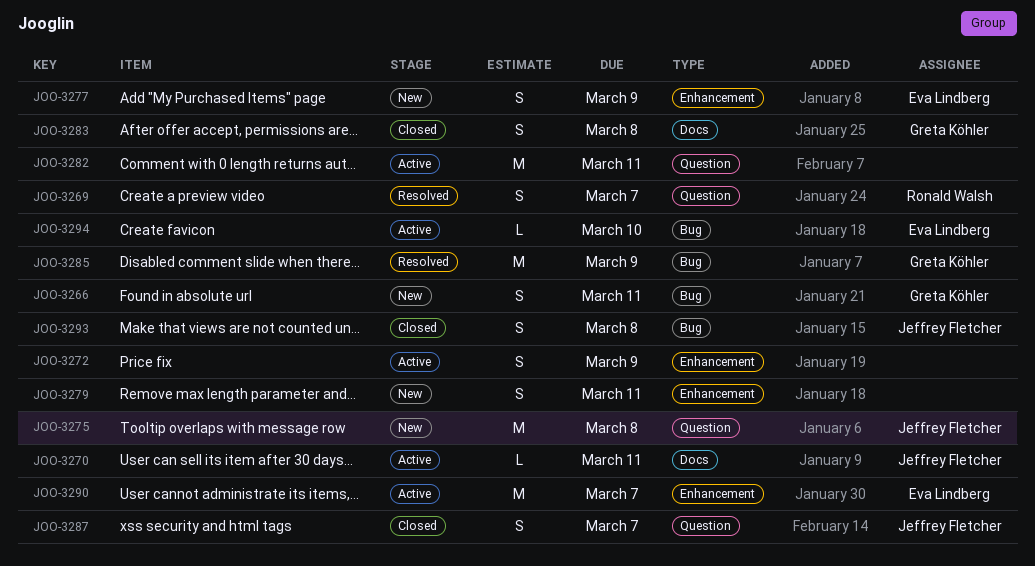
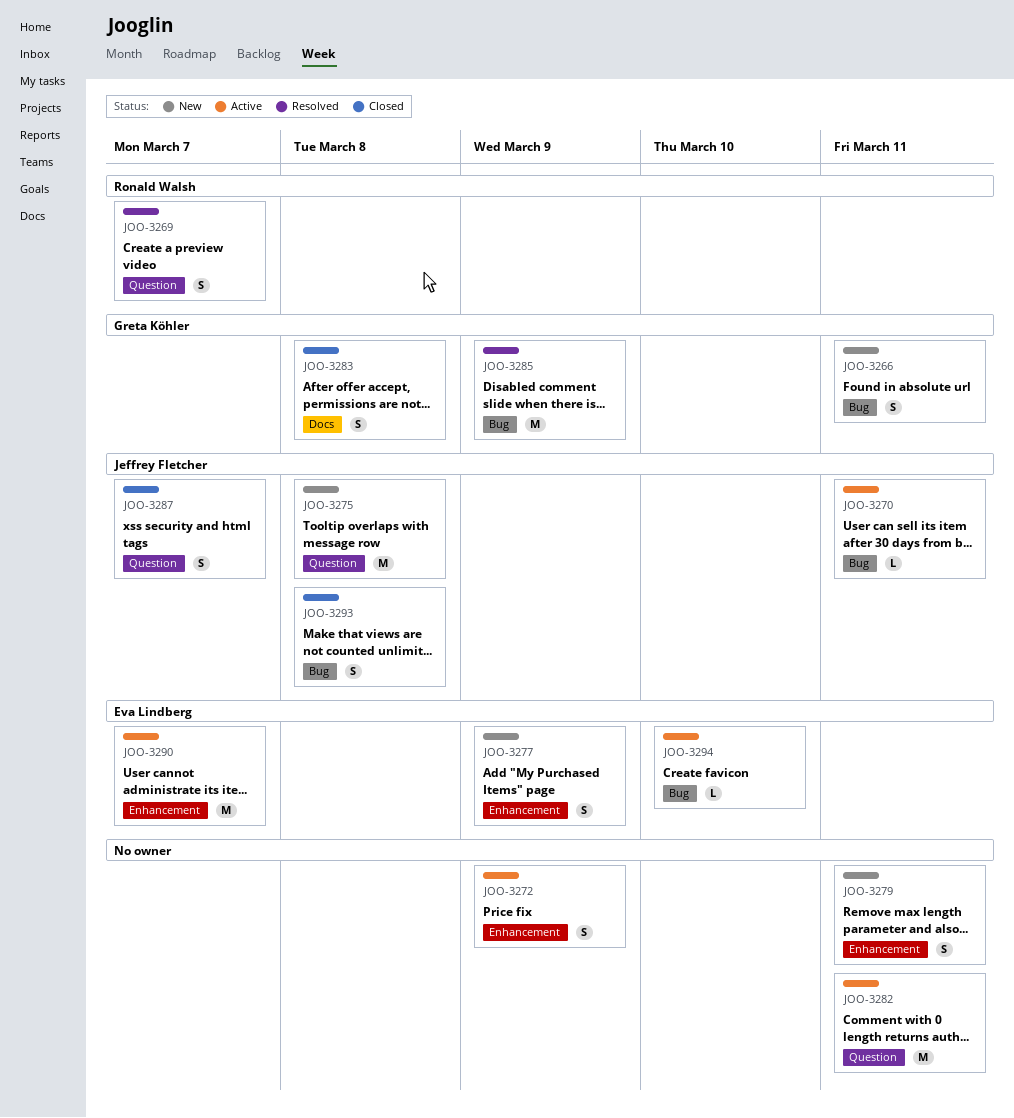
JOO-3270, label: Docs -> Bug

